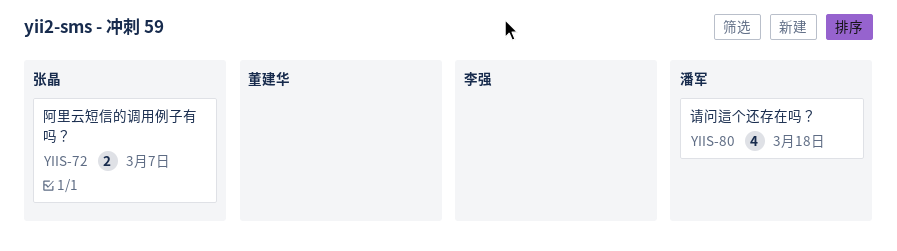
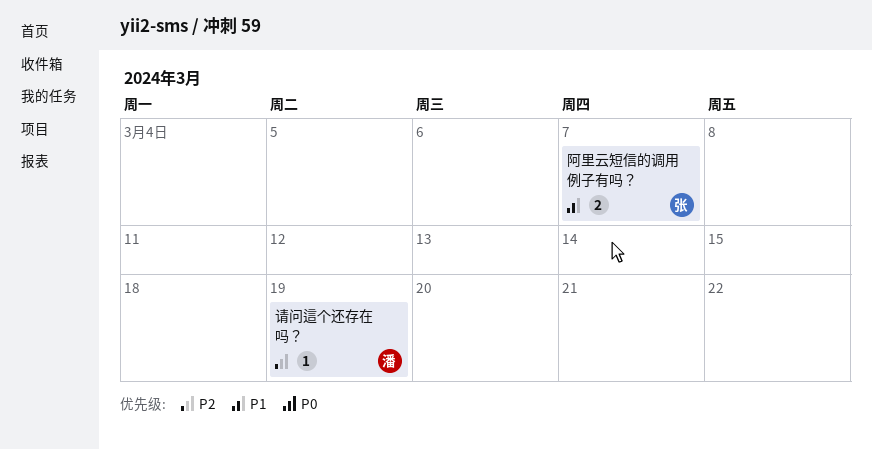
请问這个还存在吗？, estimate: 4 -> 1
请问這个还存在吗？, due: Mar 18 -> Mar 19

